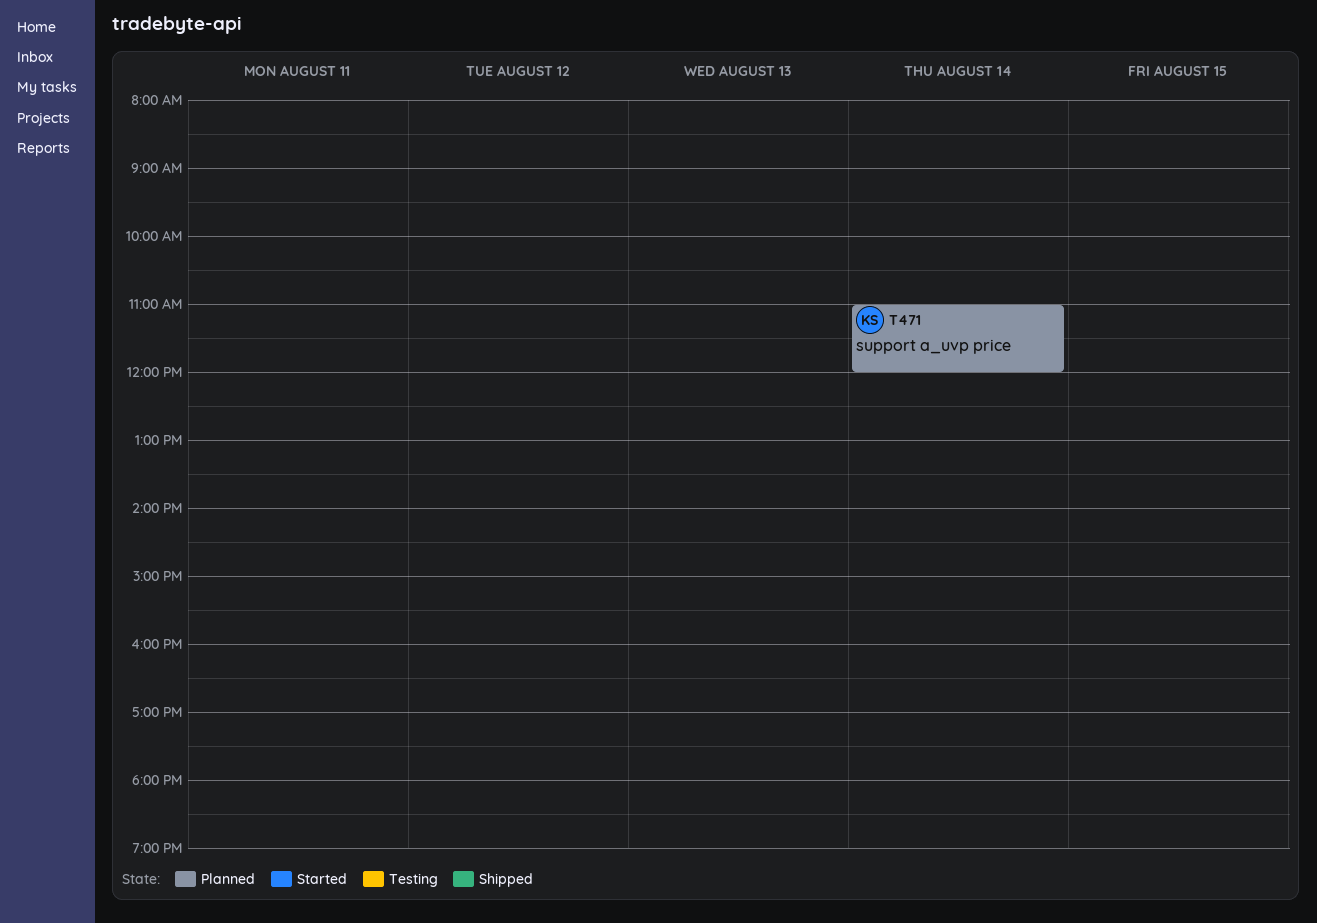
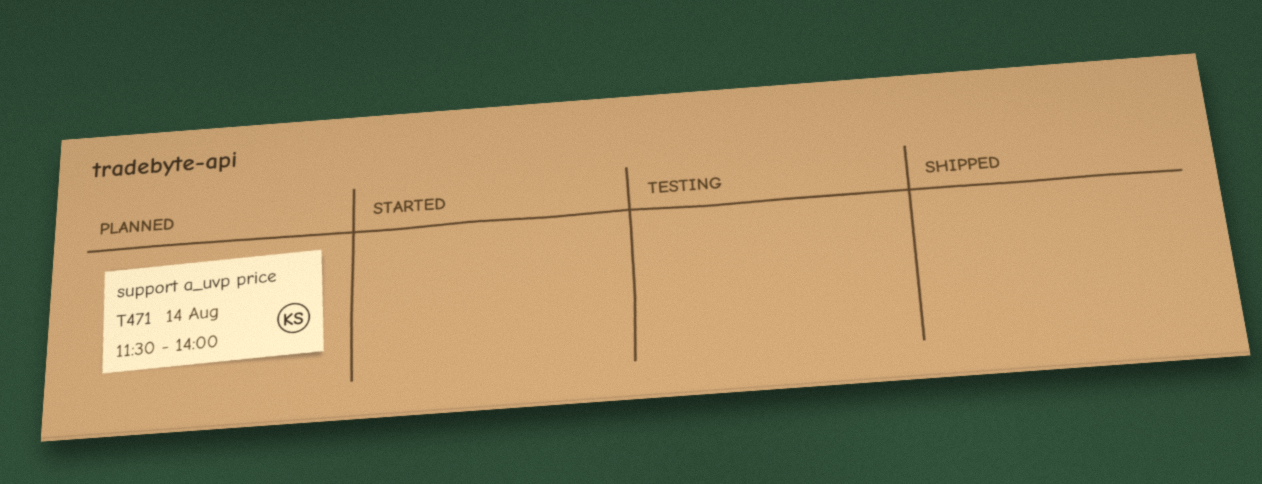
T471, begins: 11:00 -> 11:30
T471, ends: 12:00 -> 14:00

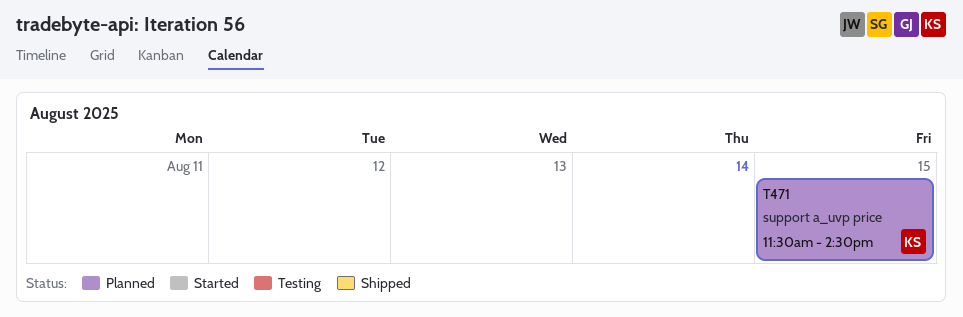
T471, day: Aug 14 -> Aug 15
T471, ends: 14:00 -> 14:30

